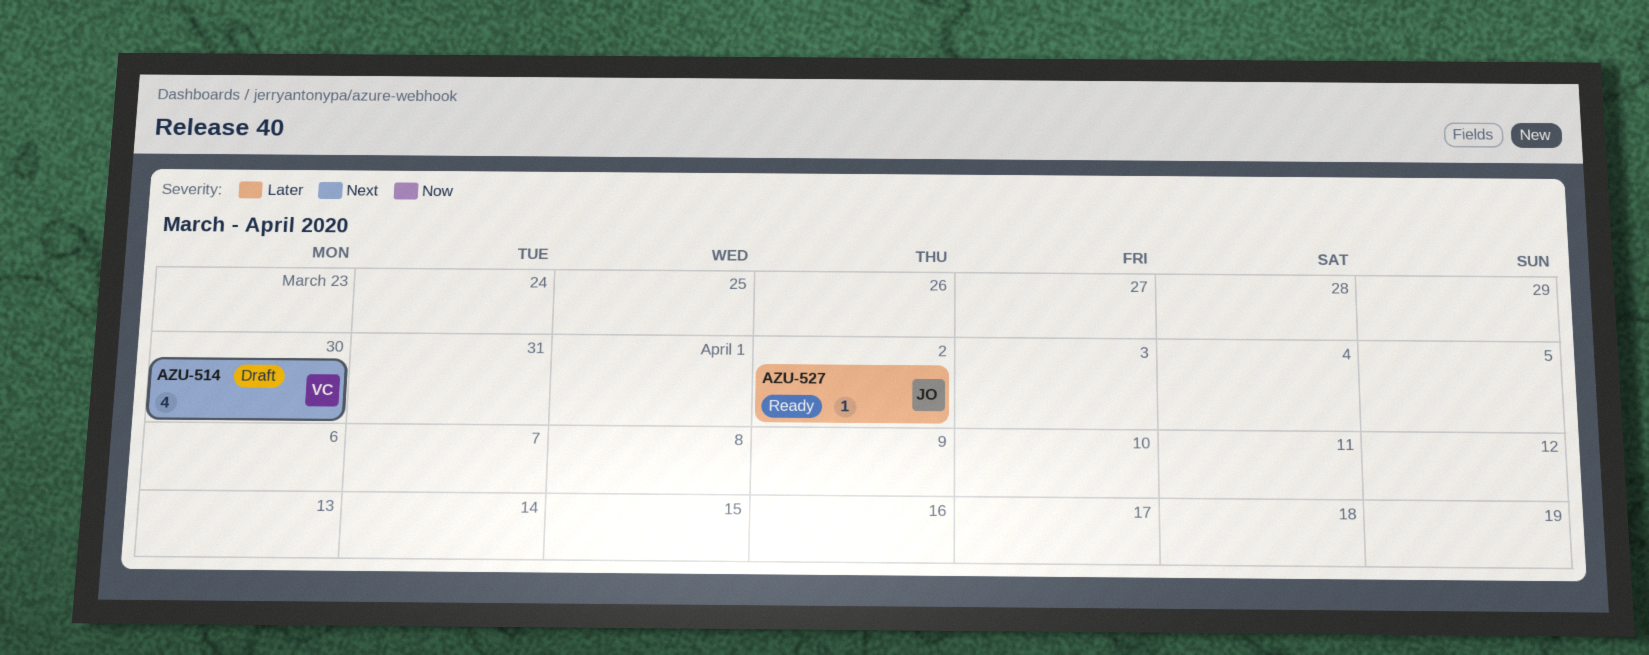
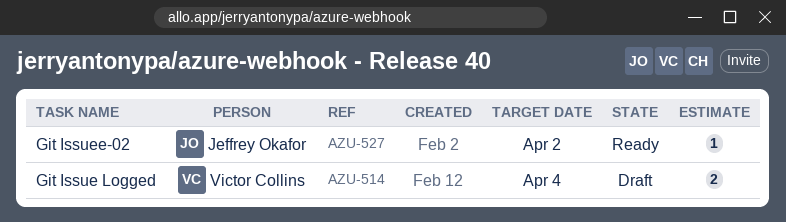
AZU-514, estimate: 4 -> 2
AZU-514, due: Mar 30 -> Apr 4

